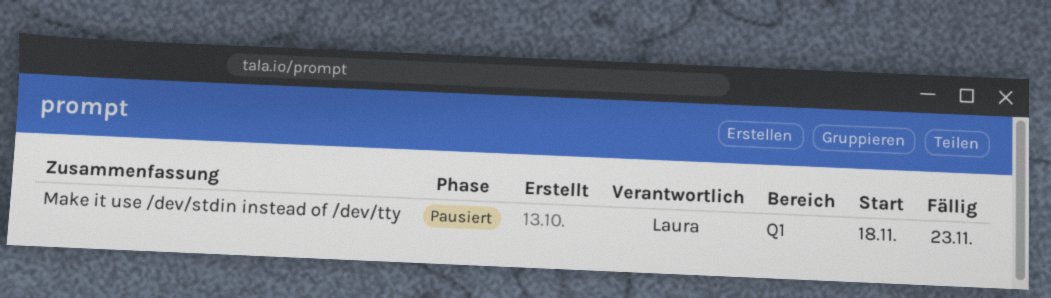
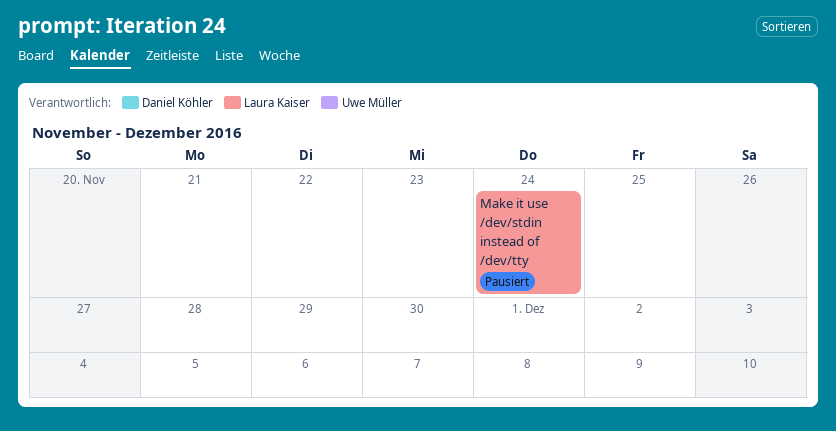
Make it use /dev/stdin instead of /dev/tty, due: Nov 23 -> Nov 24

